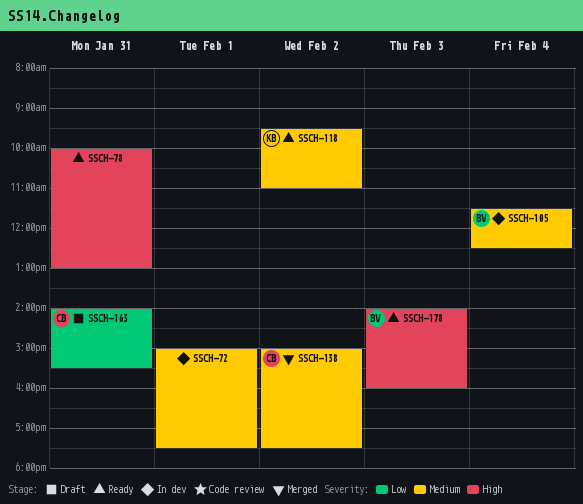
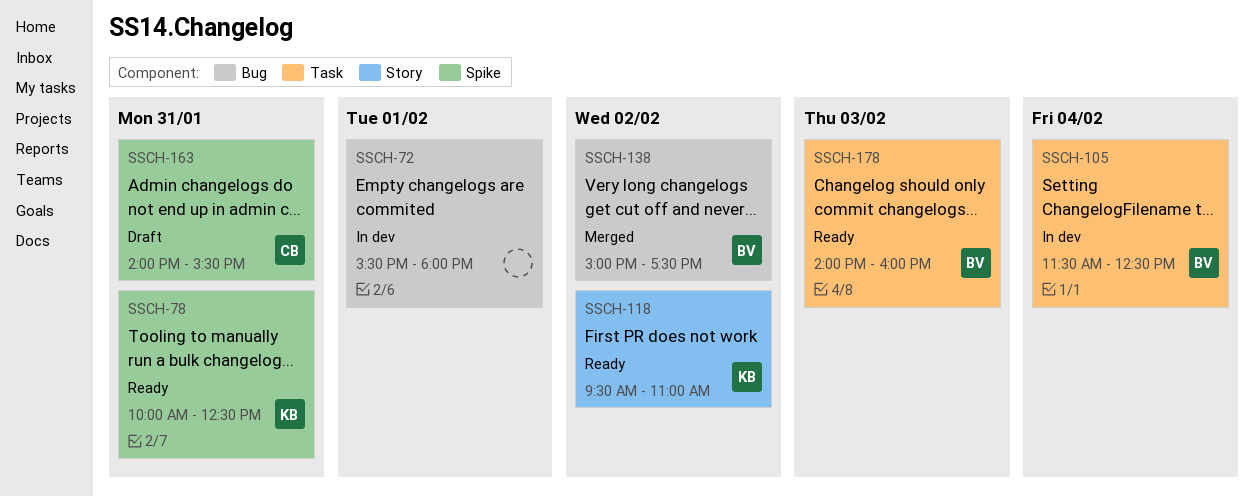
SSCH-72, begins: 15:00 -> 15:30
SSCH-72, ends: 17:30 -> 18:00
SSCH-78, owner: none -> KB
SSCH-78, ends: 13:00 -> 12:30
SSCH-138, owner: CB -> BV

